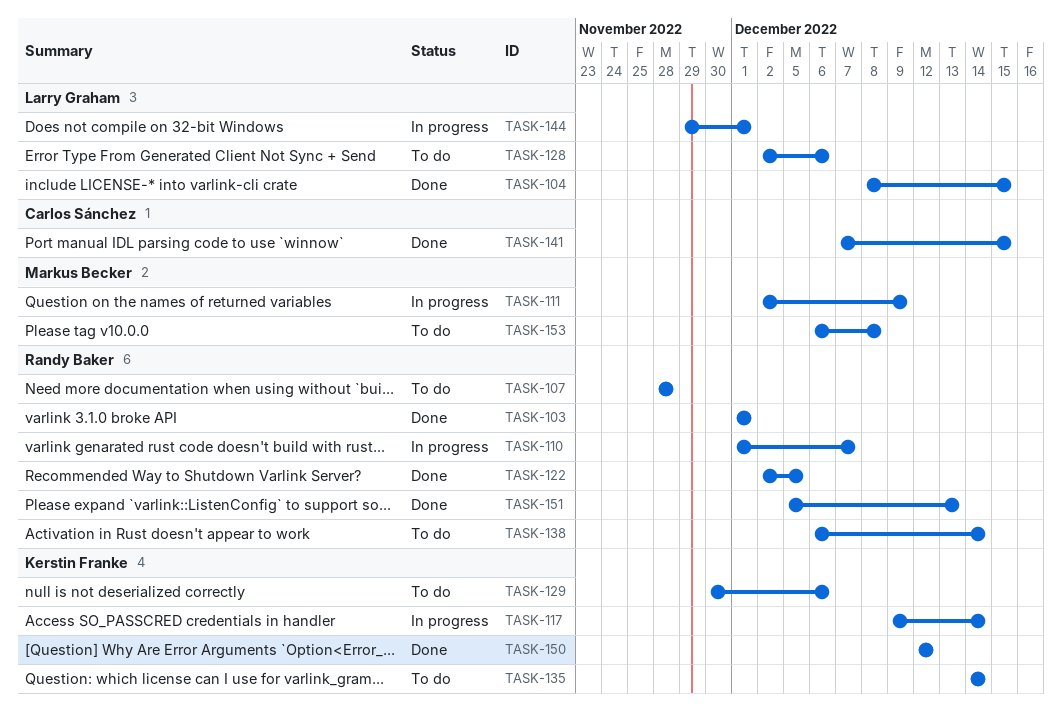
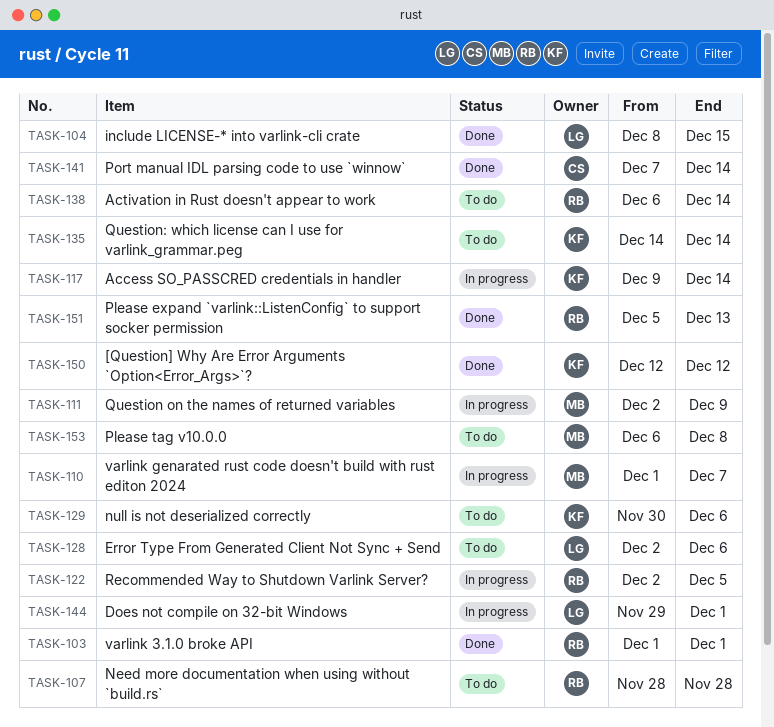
TASK-110, owner: Randy Baker -> Markus Becker
TASK-122, status: Done -> In progress
TASK-141, due: Dec 15 -> Dec 14

